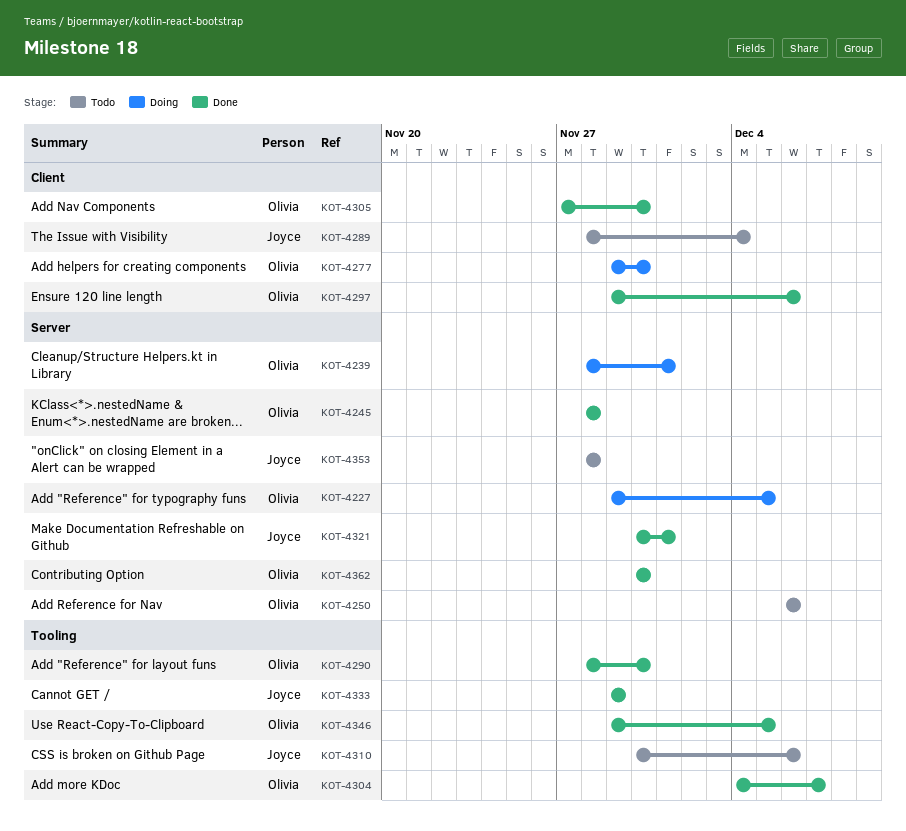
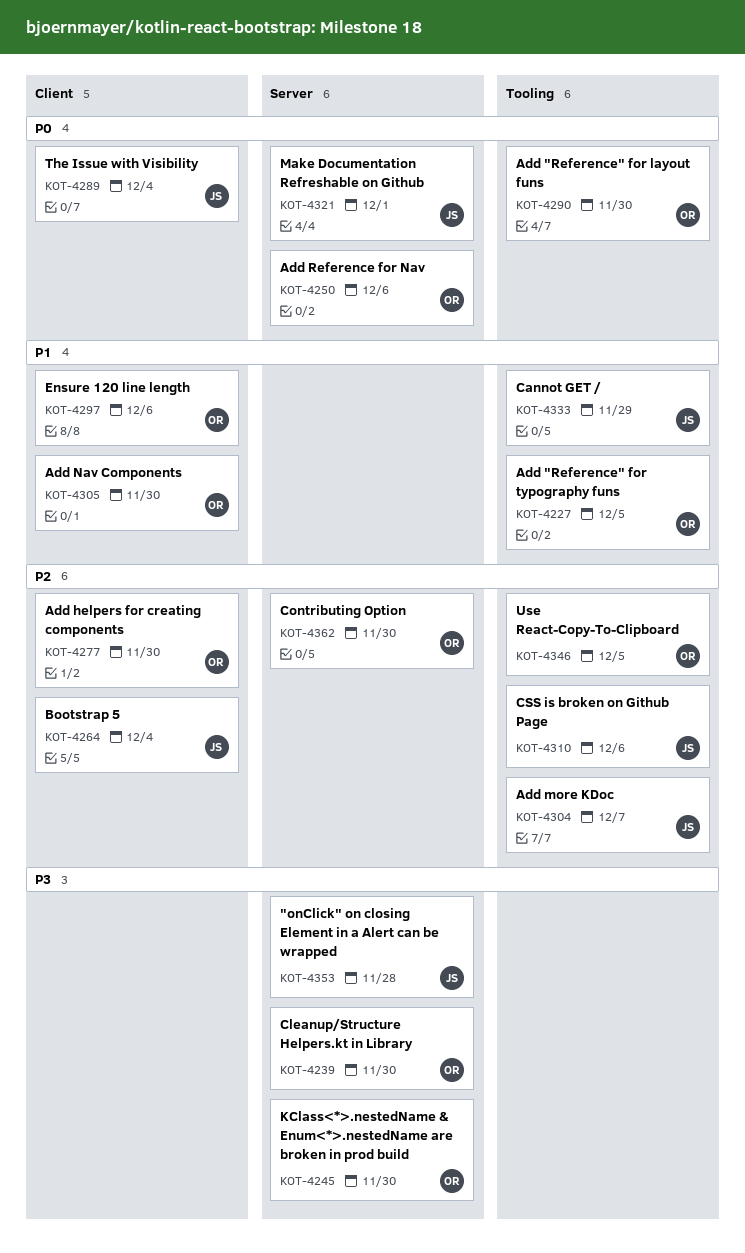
KOT-4227, label: Server -> Tooling
KOT-4239, due: Dec 1 -> Nov 30
KOT-4245, due: Nov 28 -> Nov 30
KOT-4264: none -> present
KOT-4304, owner: Olivia -> Joyce

